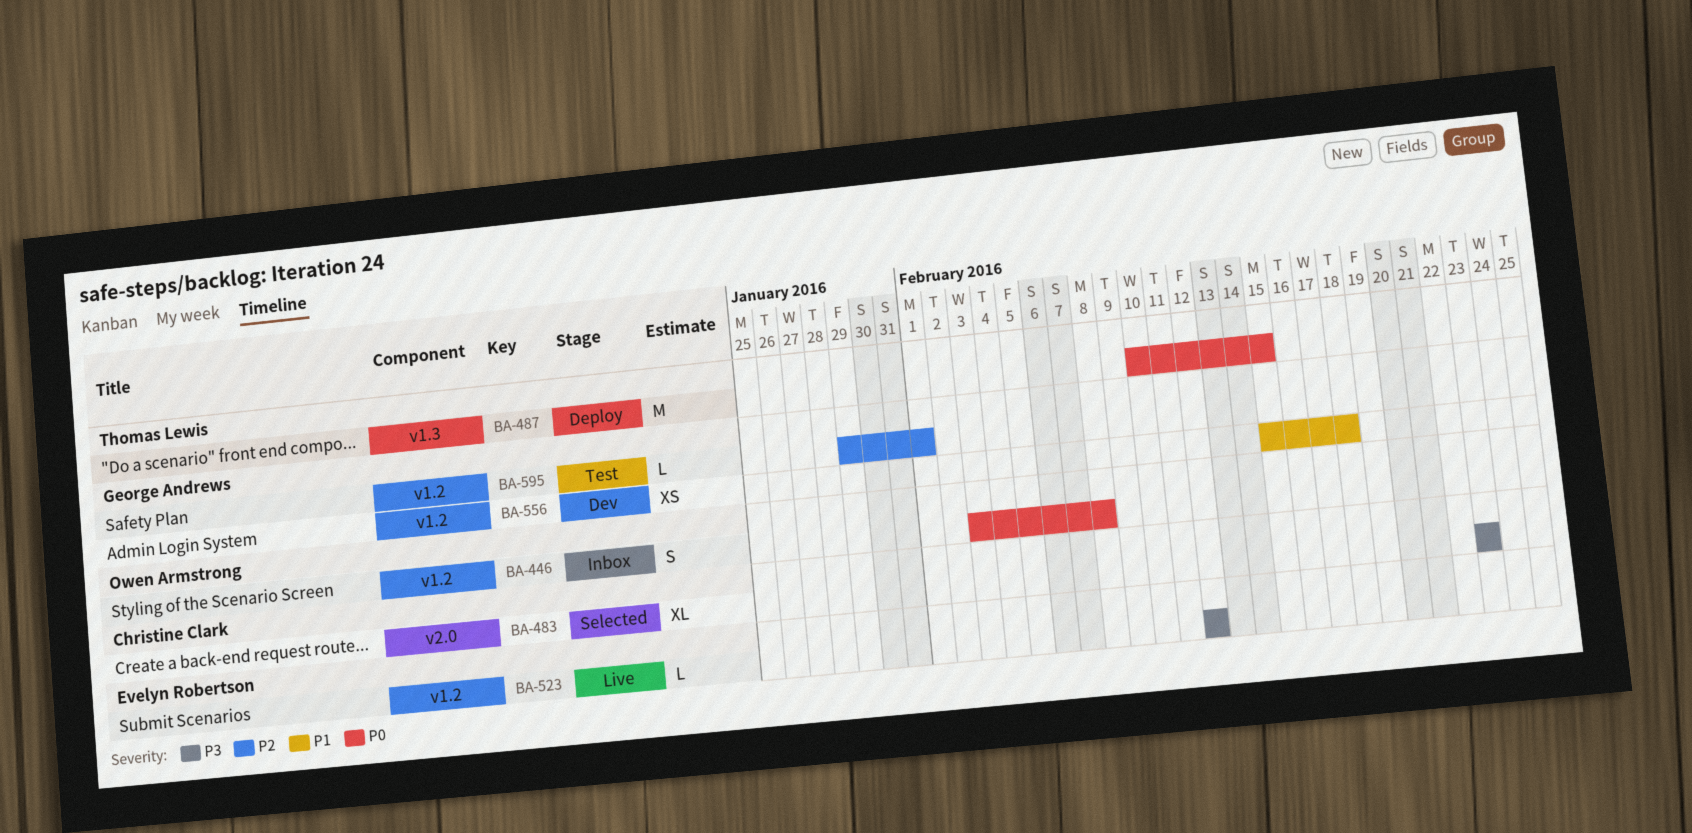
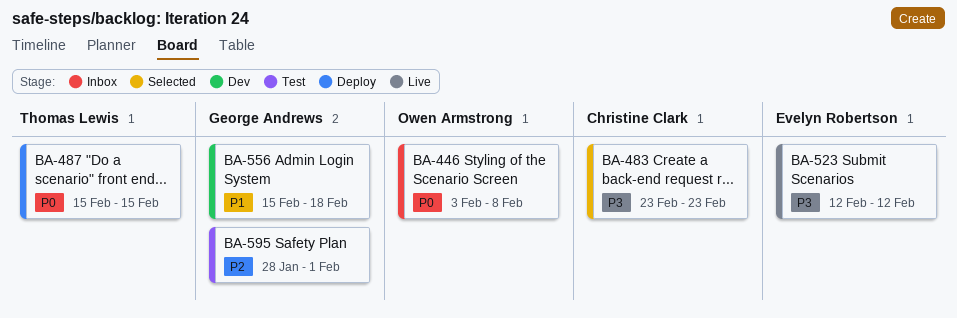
BA-487, start: Feb 10 -> Feb 15
BA-595, start: Jan 29 -> Jan 28

